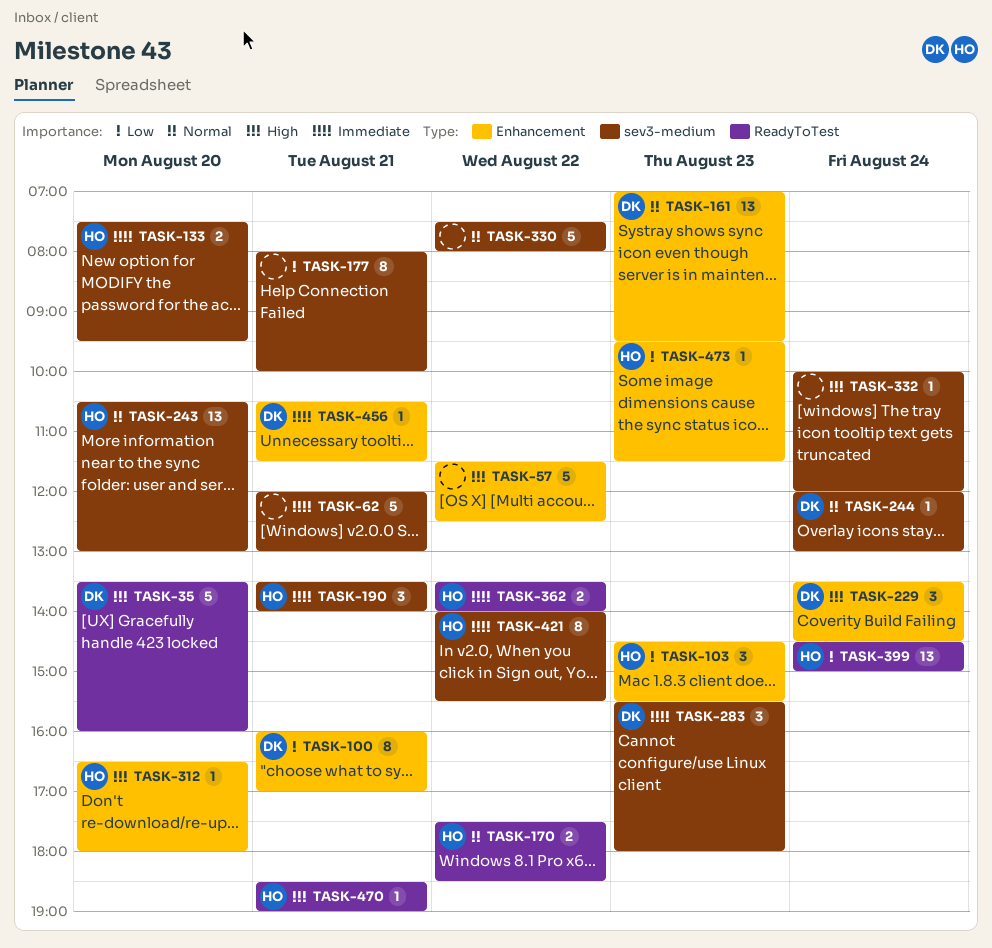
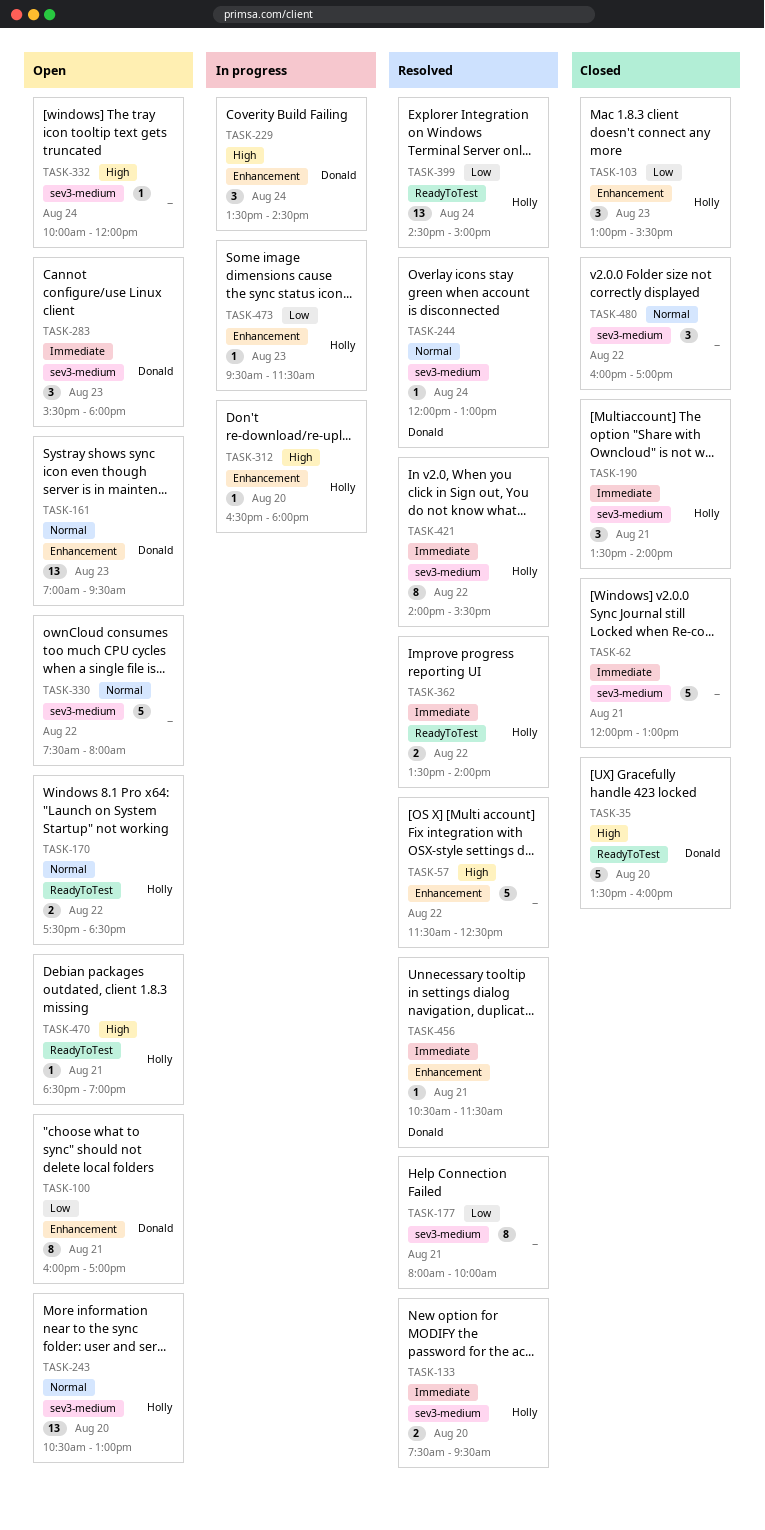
TASK-103, begins: 14:30 -> 13:00
TASK-480: none -> present

